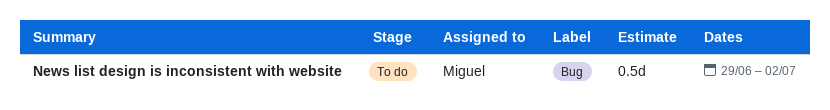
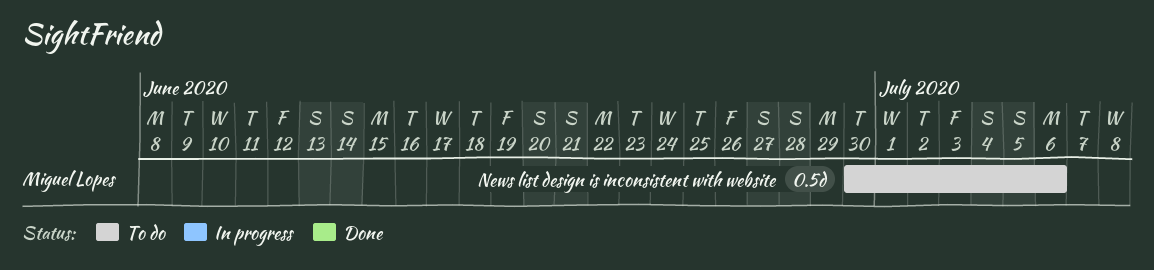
News list design is inconsistent with website, start: Jun 29 -> Jun 30
News list design is inconsistent with website, due: Jul 2 -> Jul 6

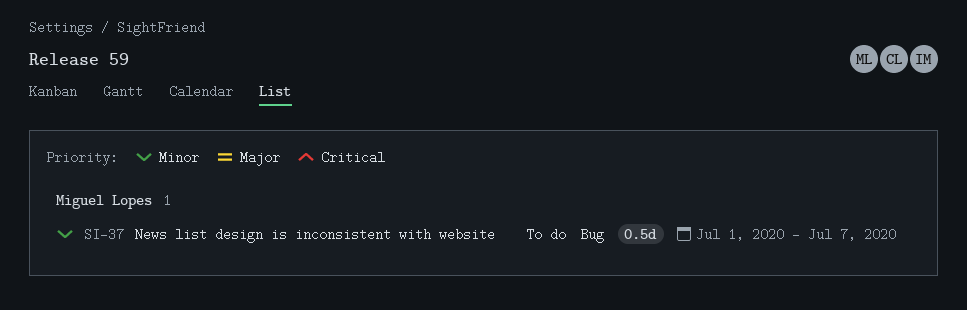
News list design is inconsistent with website, start: Jun 30 -> Jul 1
News list design is inconsistent with website, due: Jul 6 -> Jul 7

